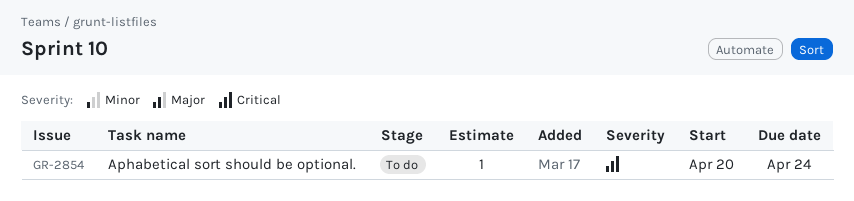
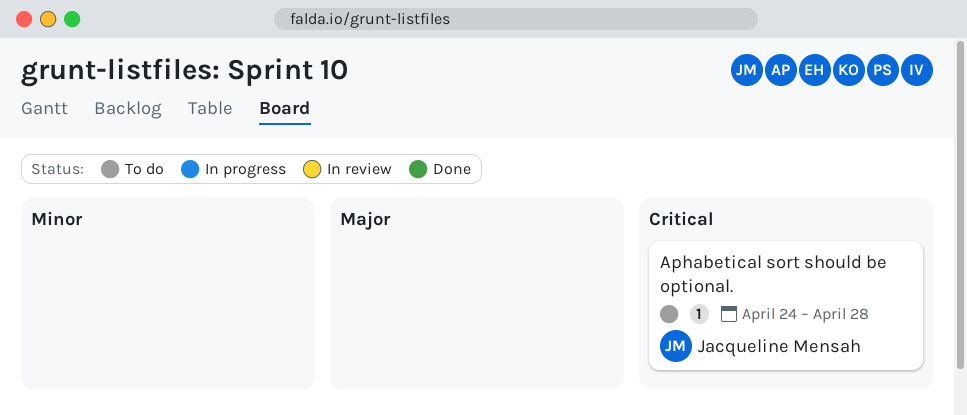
Aphabetical sort should be optional., start: Apr 20 -> Apr 24
Aphabetical sort should be optional., due: Apr 24 -> Apr 28

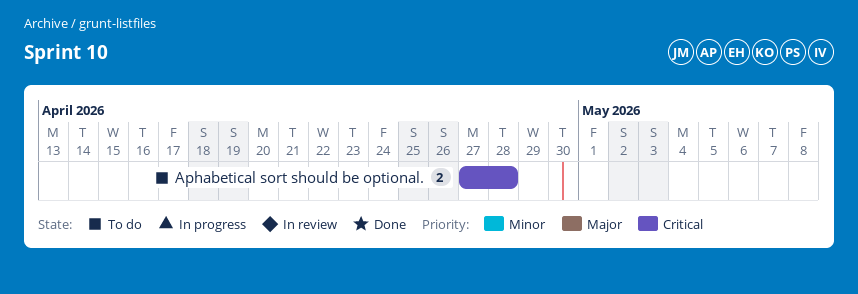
Aphabetical sort should be optional., estimate: 1 -> 2
Aphabetical sort should be optional., start: Apr 24 -> Apr 27

